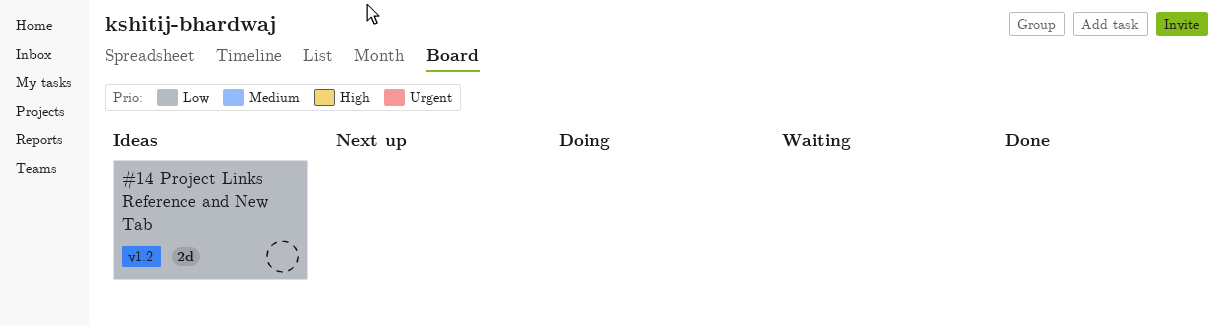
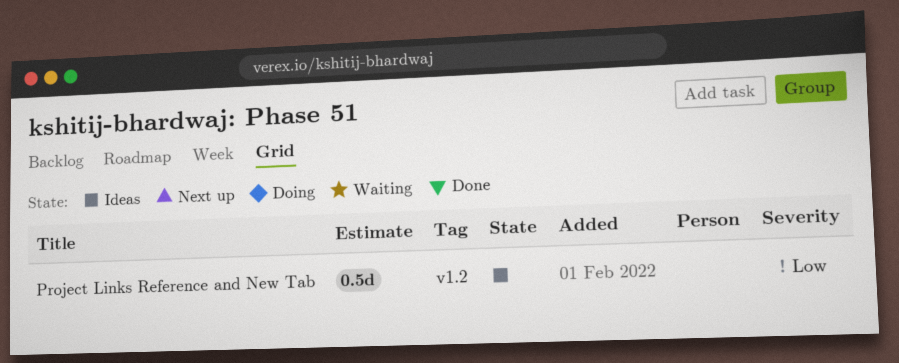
Project Links Reference and New Tab, estimate: 2d -> 0.5d

